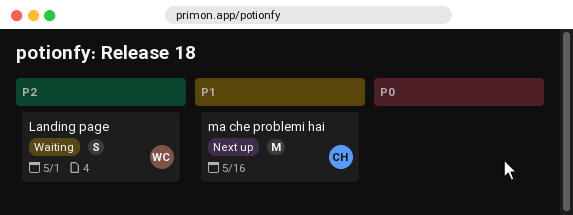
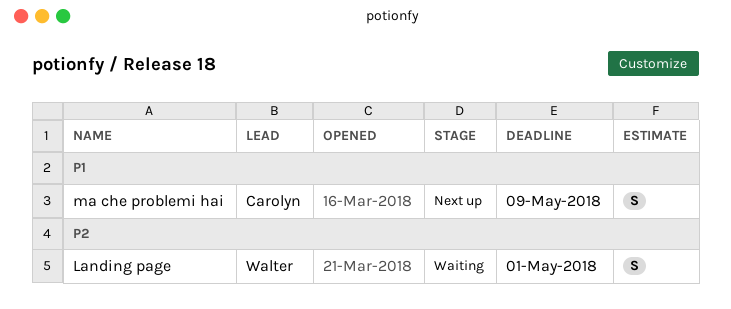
ma che problemi hai, estimate: M -> S
ma che problemi hai, due: May 16 -> May 9

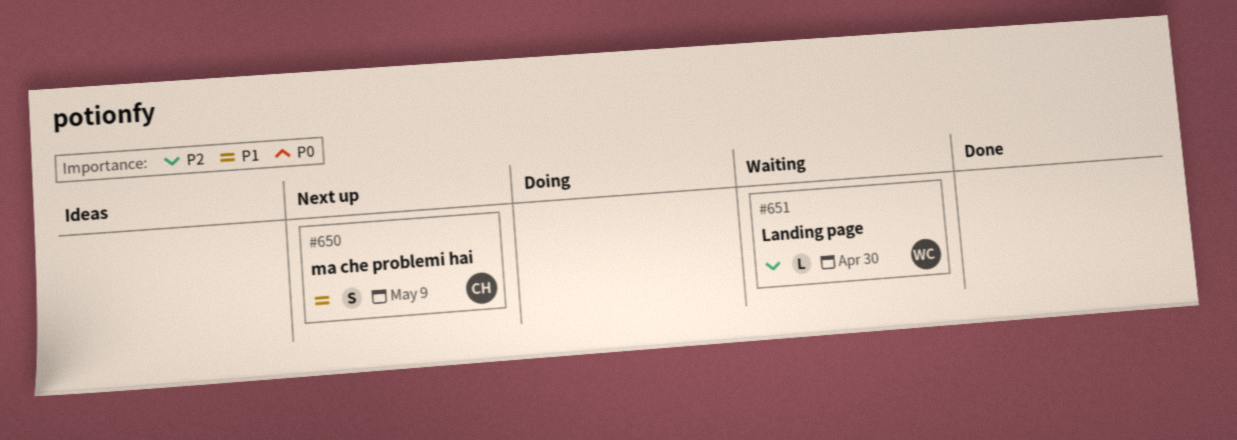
Landing page, estimate: S -> L
Landing page, due: May 1 -> Apr 30

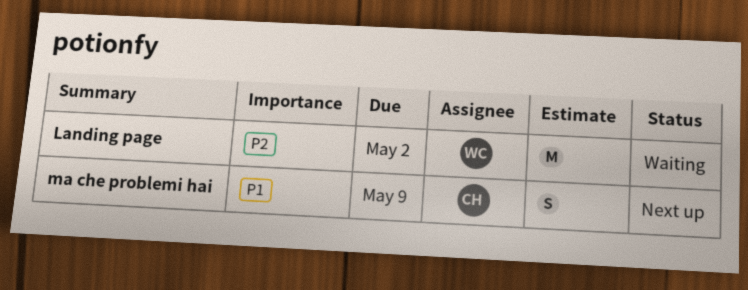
Landing page, estimate: L -> M
Landing page, due: Apr 30 -> May 2

